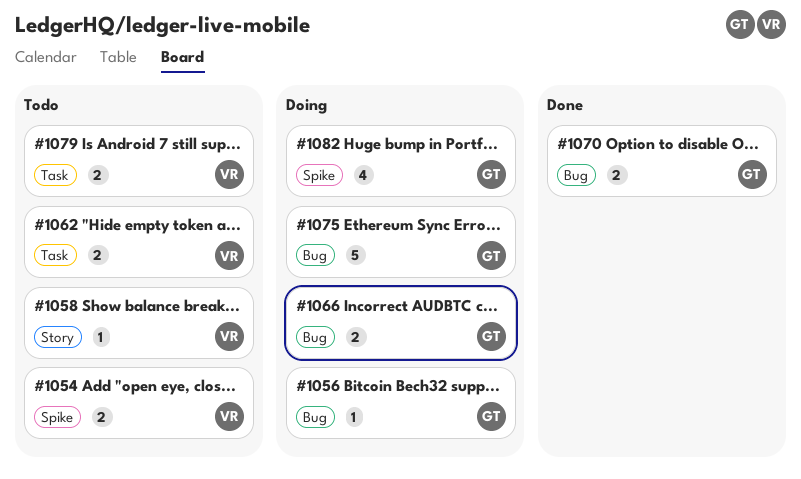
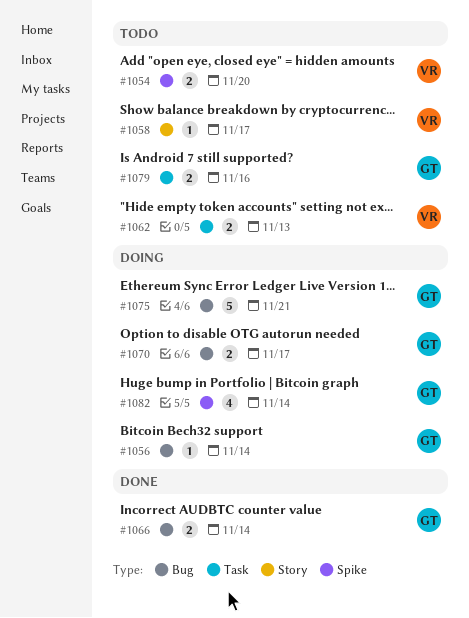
#1066, status: Doing -> Done
#1070, status: Done -> Doing
#1079, owner: VR -> GT

